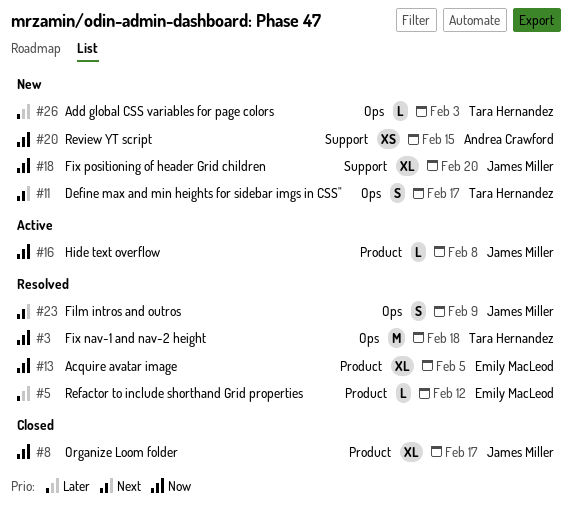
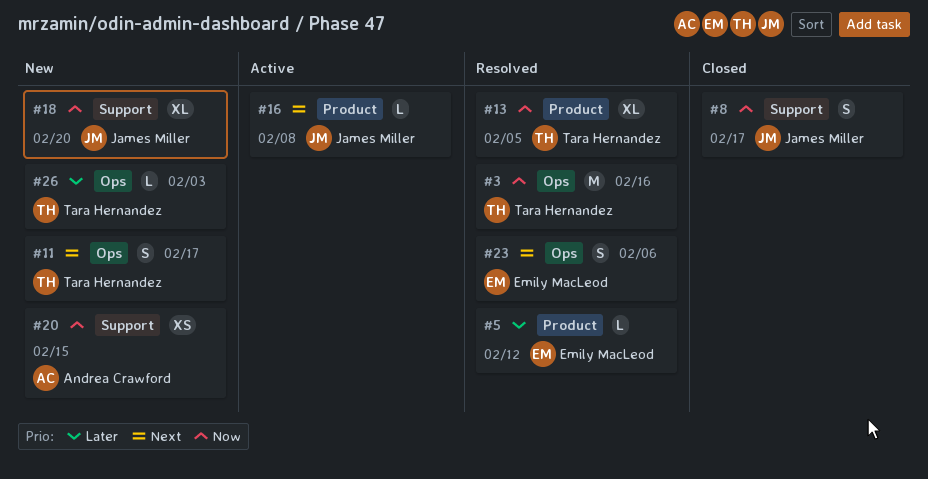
#3, due: Feb 18 -> Feb 16
#8, label: Product -> Support
#8, estimate: XL -> S
#13, owner: Emily MacLeod -> Tara Hernandez
#16, priority: Now -> Next
#23, owner: James Miller -> Emily MacLeod
#23, due: Feb 9 -> Feb 6

